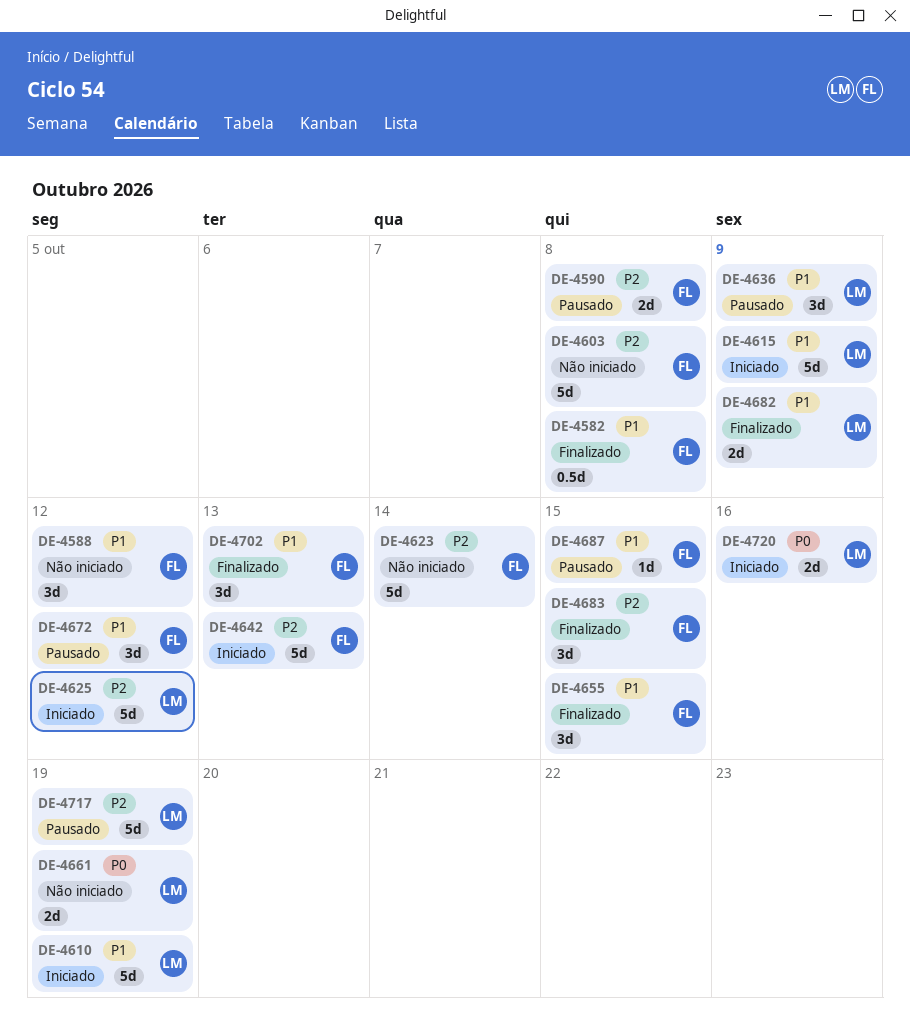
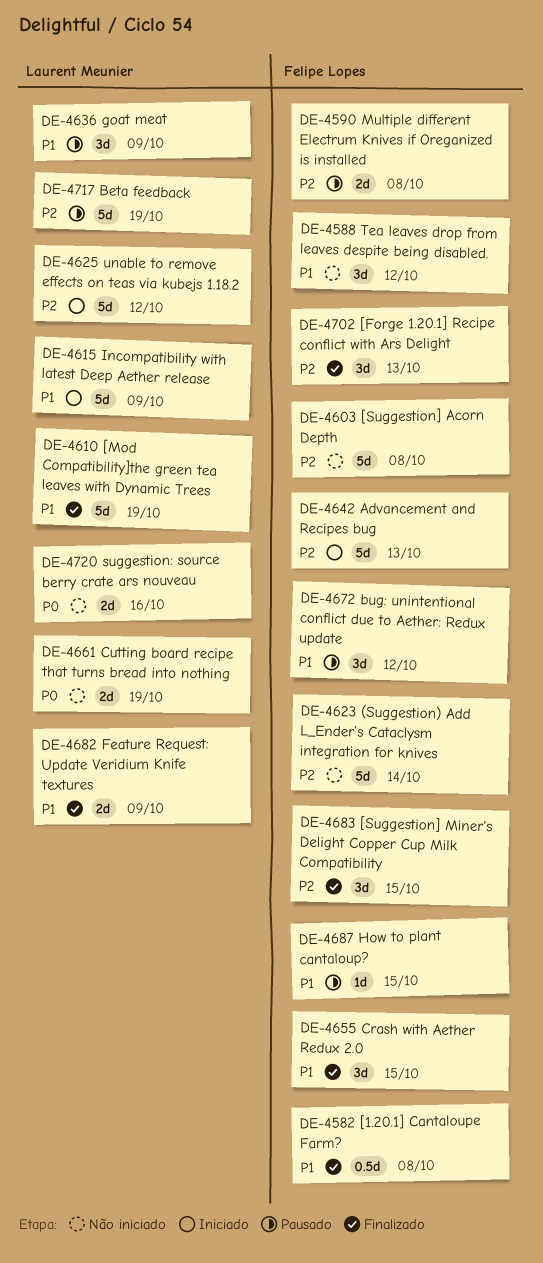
DE-4610, status: Iniciado -> Finalizado
DE-4702, priority: P1 -> P2
DE-4720, status: Iniciado -> Não iniciado

